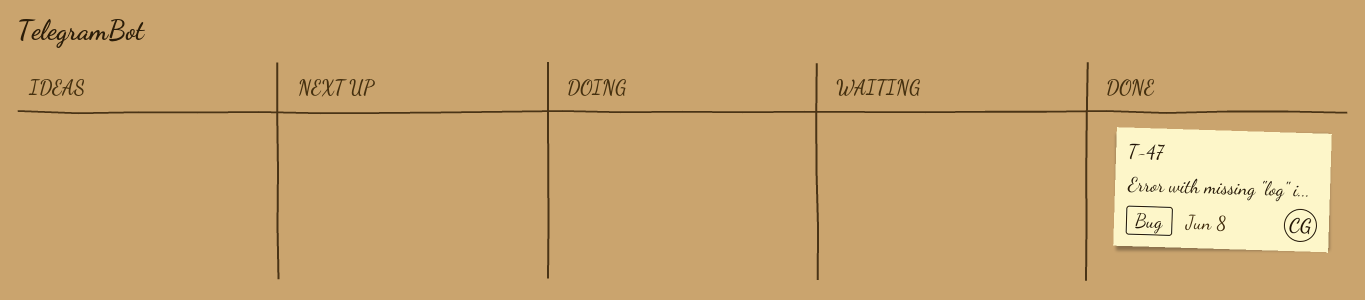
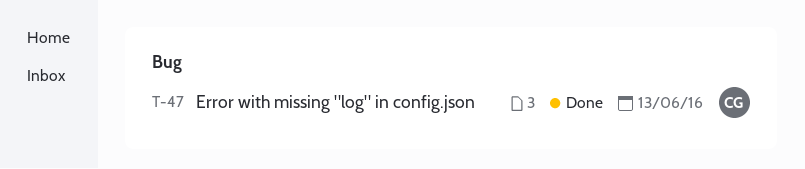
T-47, due: Jun 8 -> Jun 13

